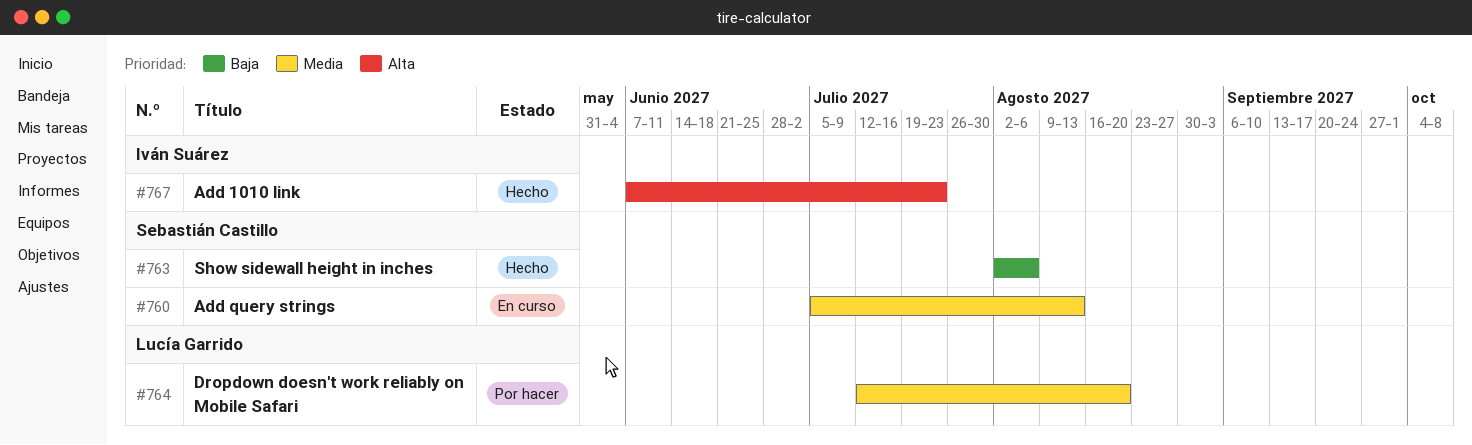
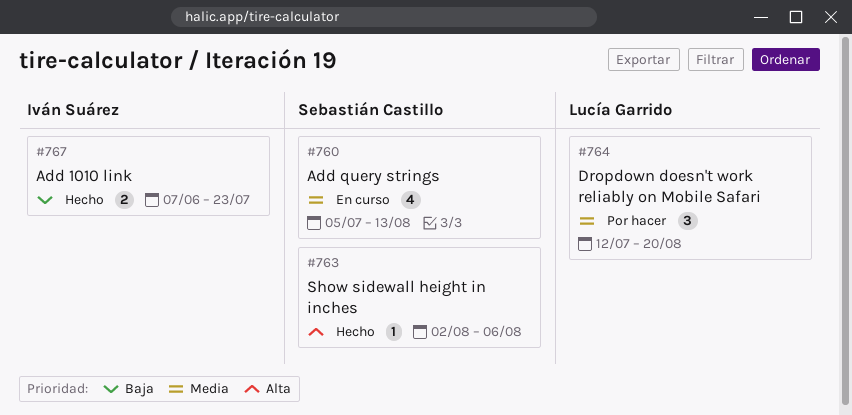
#763, priority: Baja -> Alta
#767, priority: Alta -> Baja

